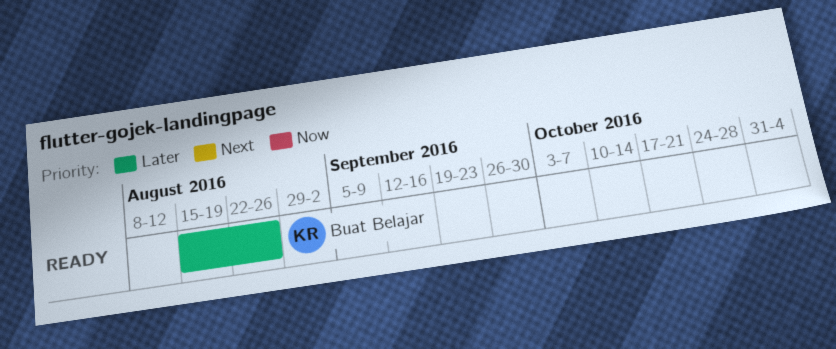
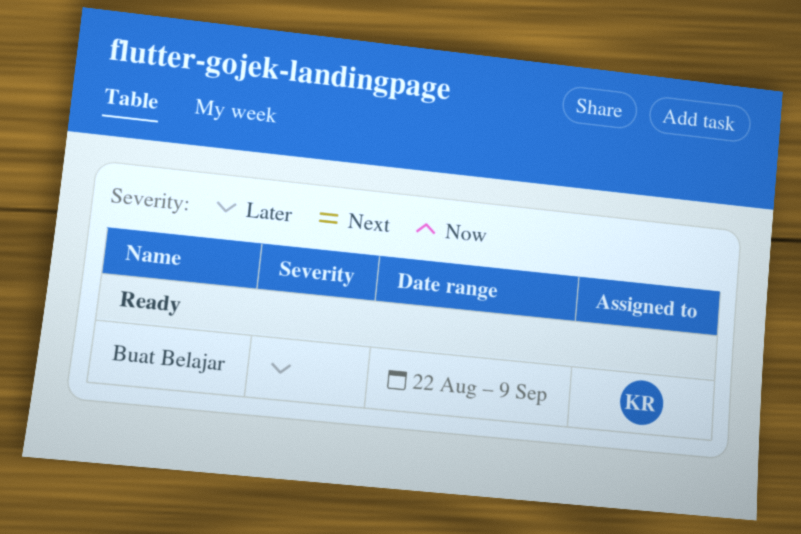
Buat Belajar, start: Aug 15 -> Aug 22
Buat Belajar, due: Aug 26 -> Sep 9

